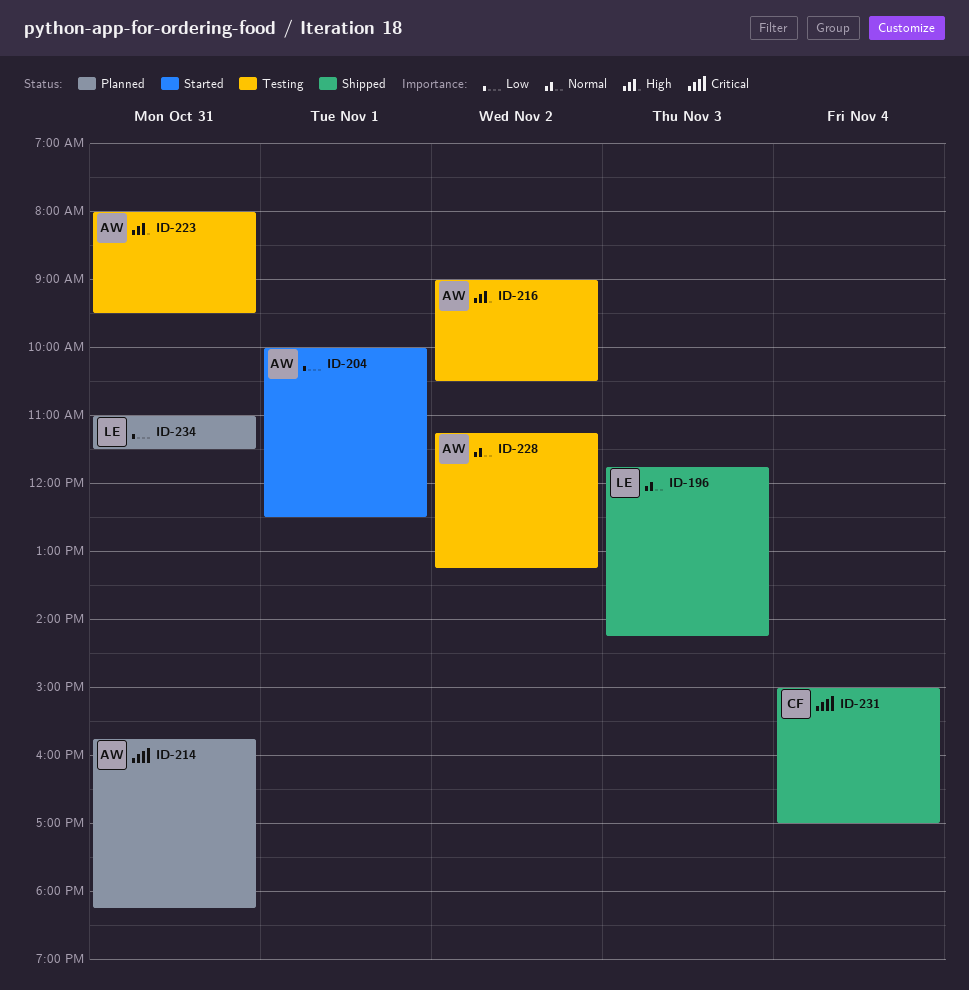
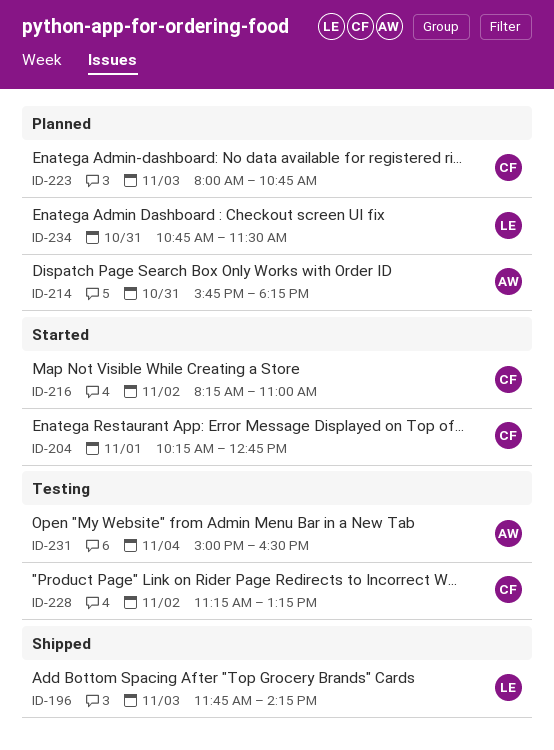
ID-204, owner: AW -> CF
ID-204, begins: 10:00 -> 10:15
ID-204, ends: 12:30 -> 12:45
ID-216, status: Testing -> Started
ID-216, owner: AW -> CF
ID-216, begins: 09:00 -> 08:15
ID-216, ends: 10:30 -> 11:00
ID-223, status: Testing -> Planned
ID-223, owner: AW -> CF
ID-223, day: Oct 31 -> Nov 3
ID-223, ends: 09:30 -> 10:45
ID-228, owner: AW -> CF
ID-231, status: Shipped -> Testing
ID-231, owner: CF -> AW
ID-231, ends: 17:00 -> 16:30
ID-234, begins: 11:00 -> 10:45

